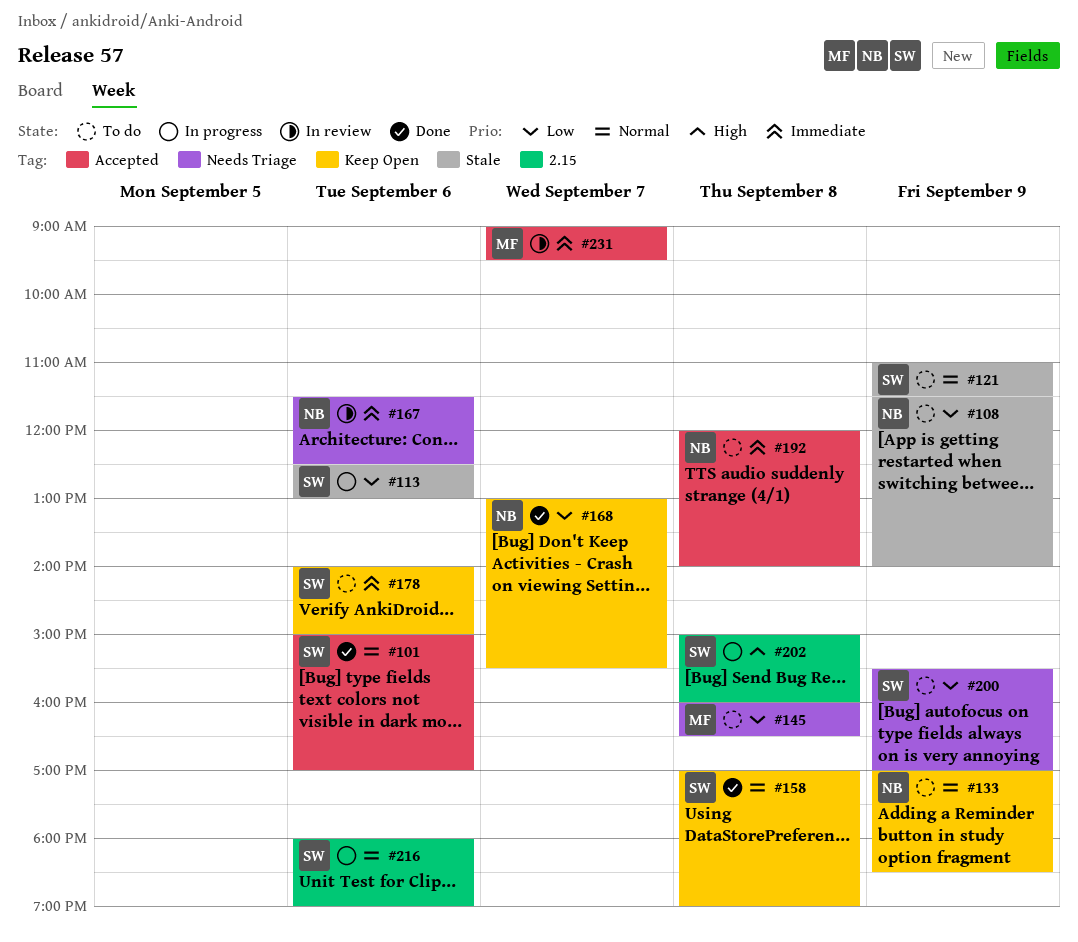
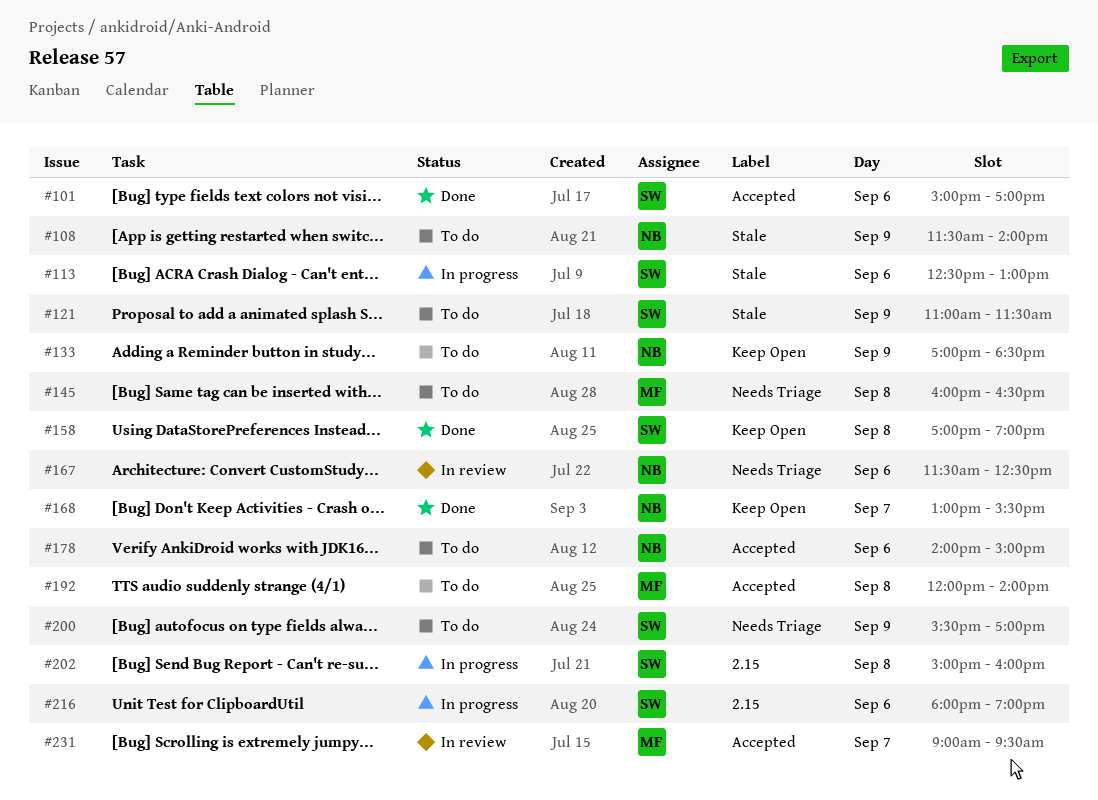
#178, owner: SW -> NB
#178, label: Keep Open -> Accepted
#192, owner: NB -> MF

